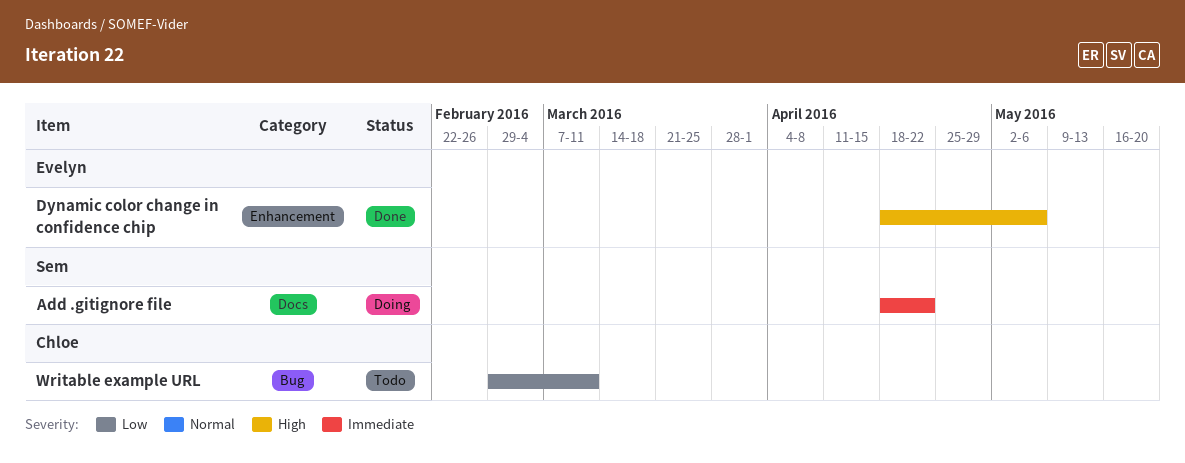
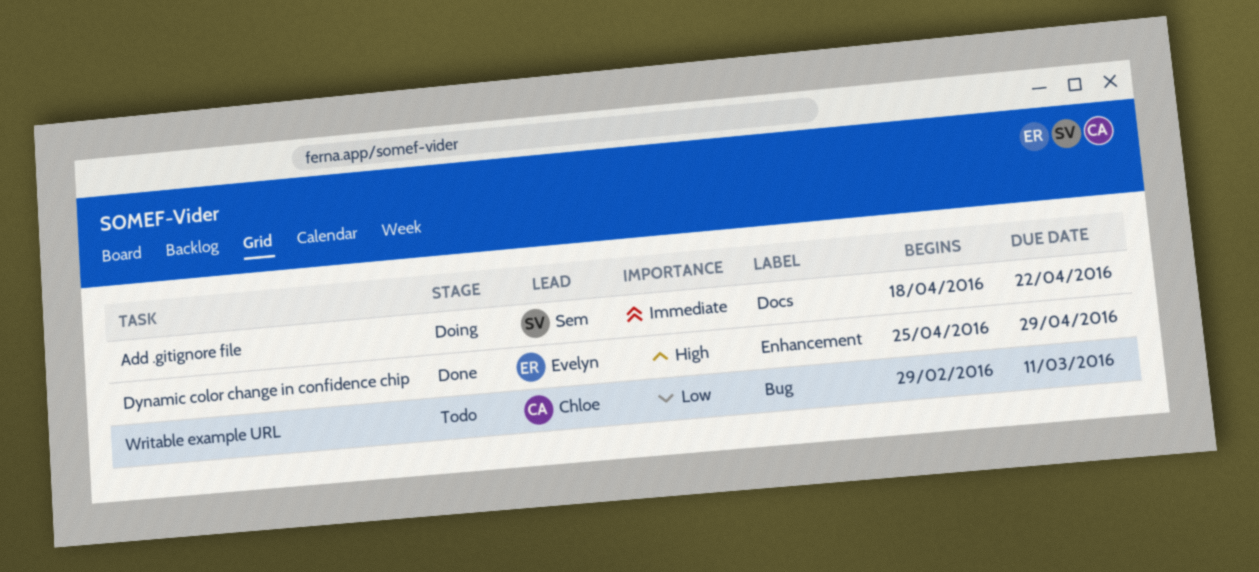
Dynamic color change in confidence chip, start: Apr 18 -> Apr 25
Dynamic color change in confidence chip, due: May 6 -> Apr 29

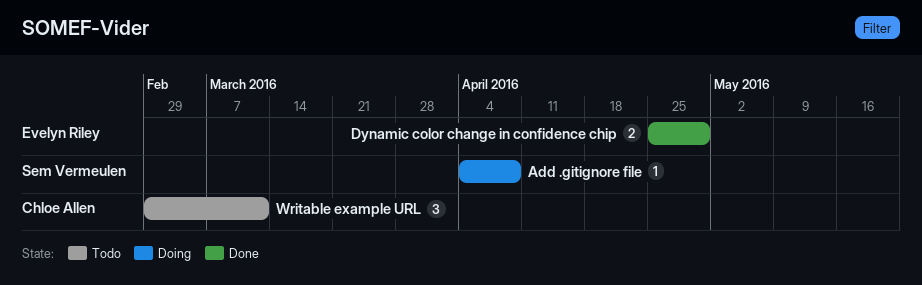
Add .gitignore file, start: Apr 18 -> Apr 4
Add .gitignore file, due: Apr 22 -> Apr 8

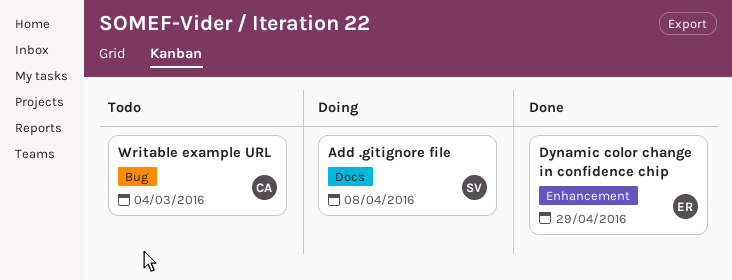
Writable example URL, due: Mar 11 -> Mar 4

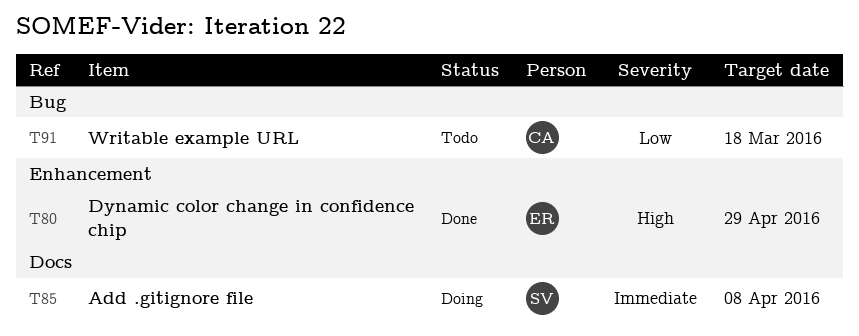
Writable example URL, due: Mar 4 -> Mar 18

